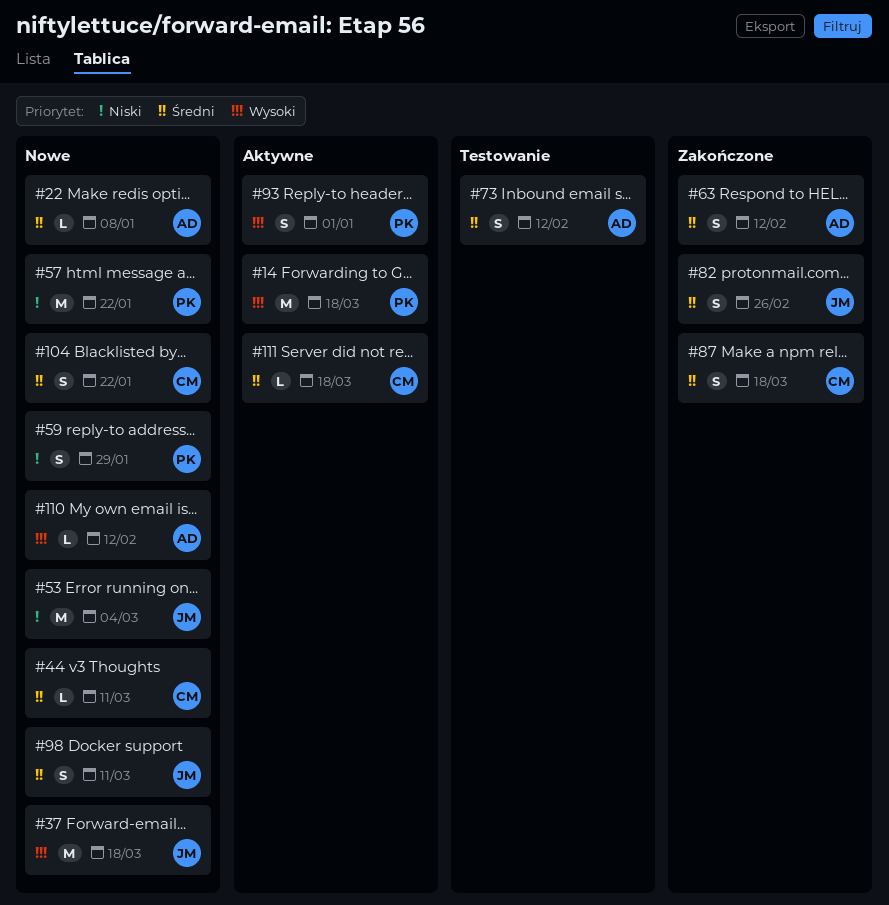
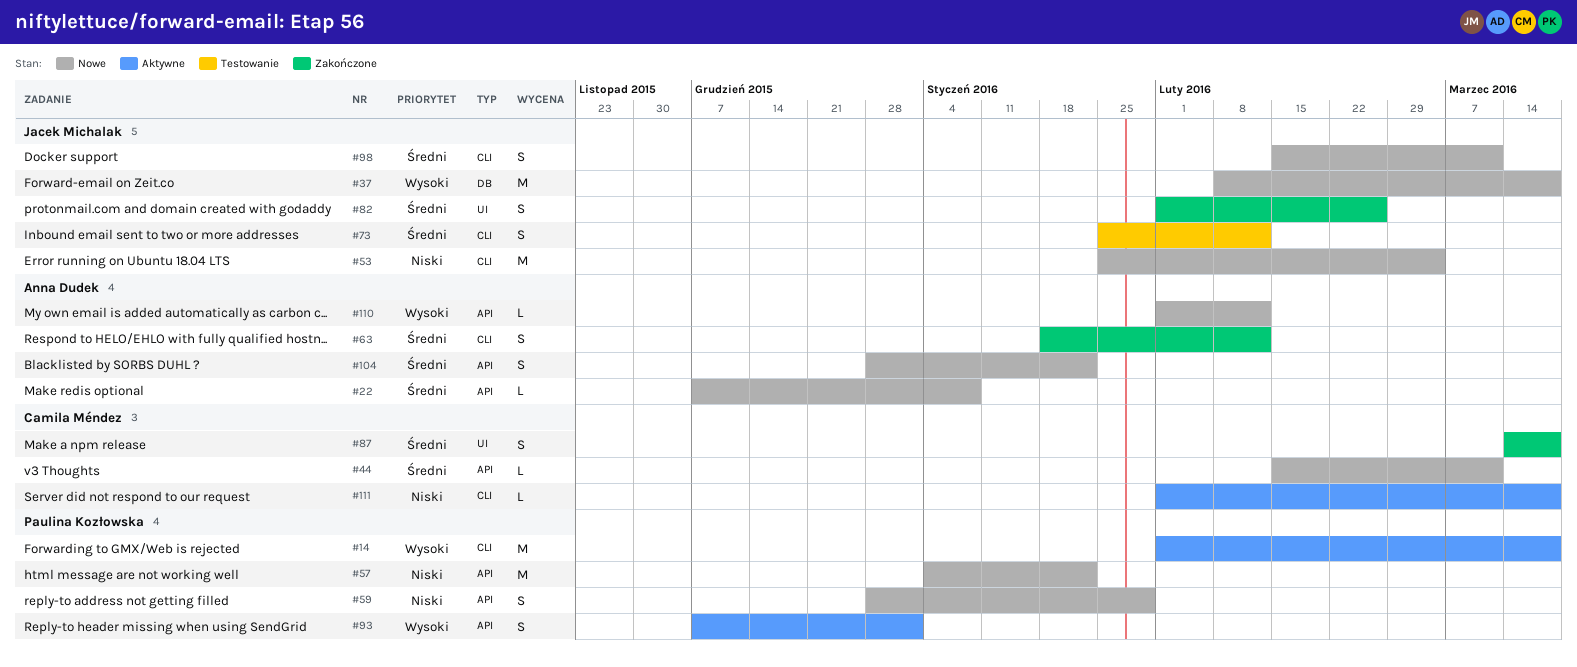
#73, owner: Anna Dudek -> Jacek Michalak
#104, owner: Camila Méndez -> Anna Dudek
#111, priority: Średni -> Niski

